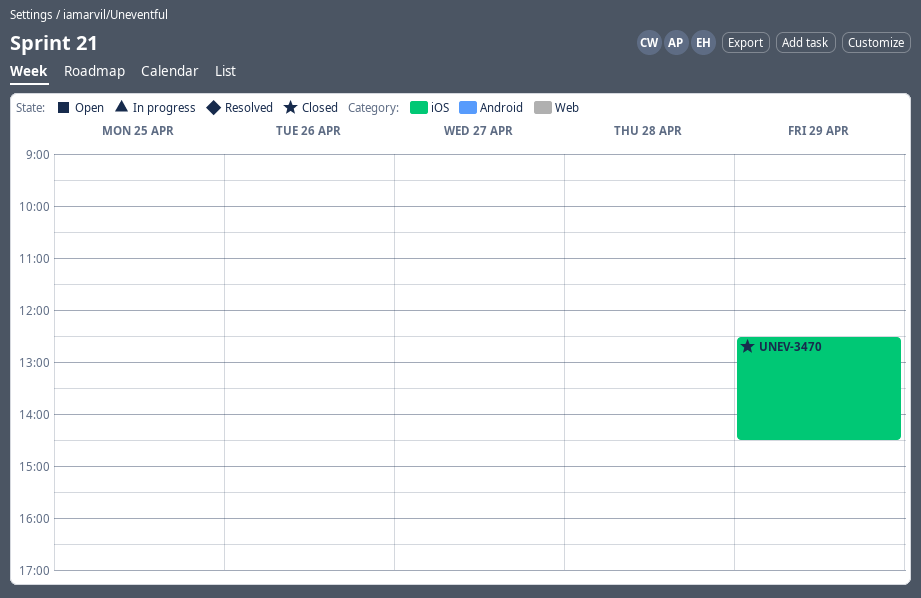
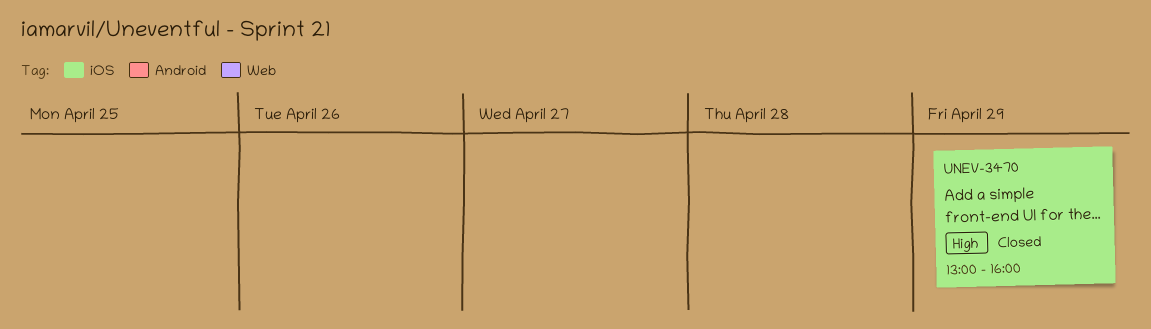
UNEV-3470, begins: 12:30 -> 13:00
UNEV-3470, ends: 14:30 -> 16:00

